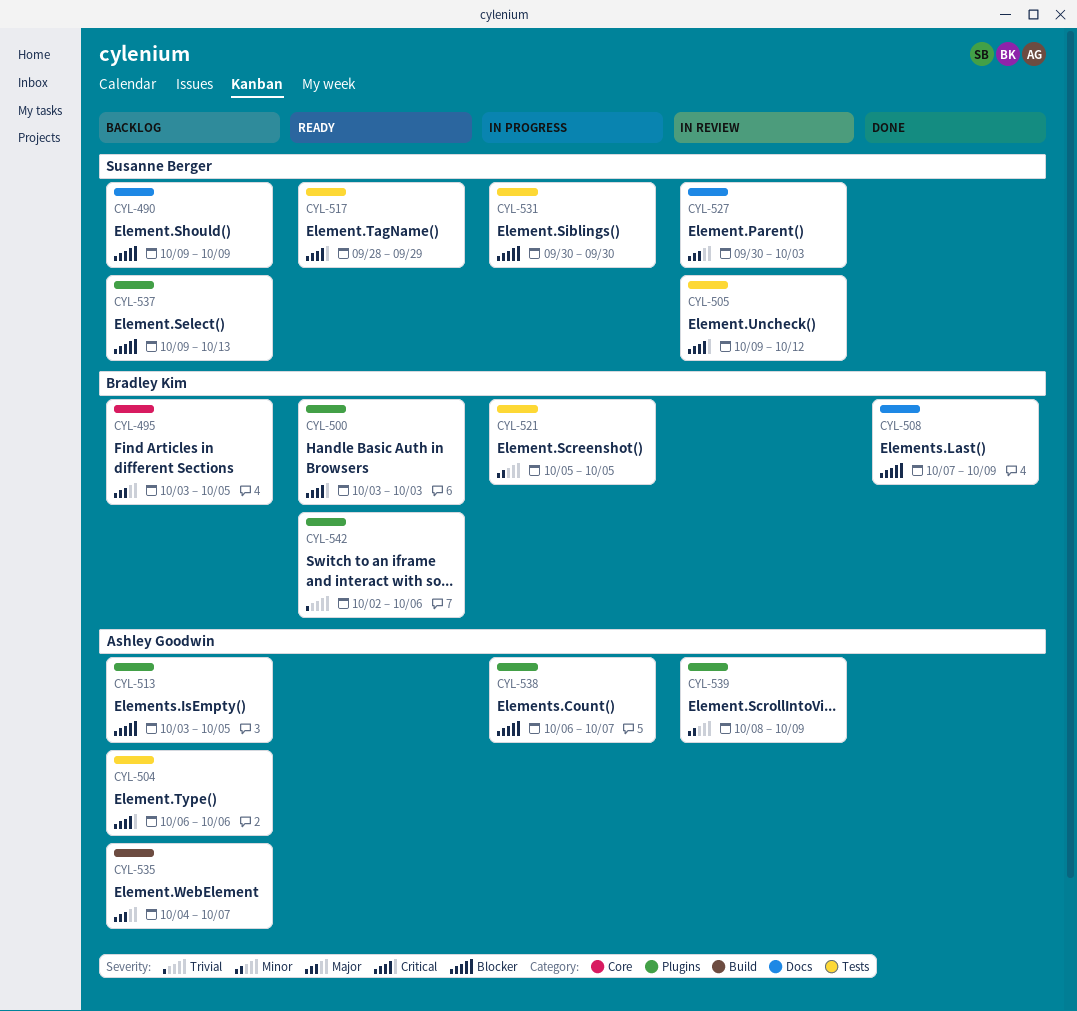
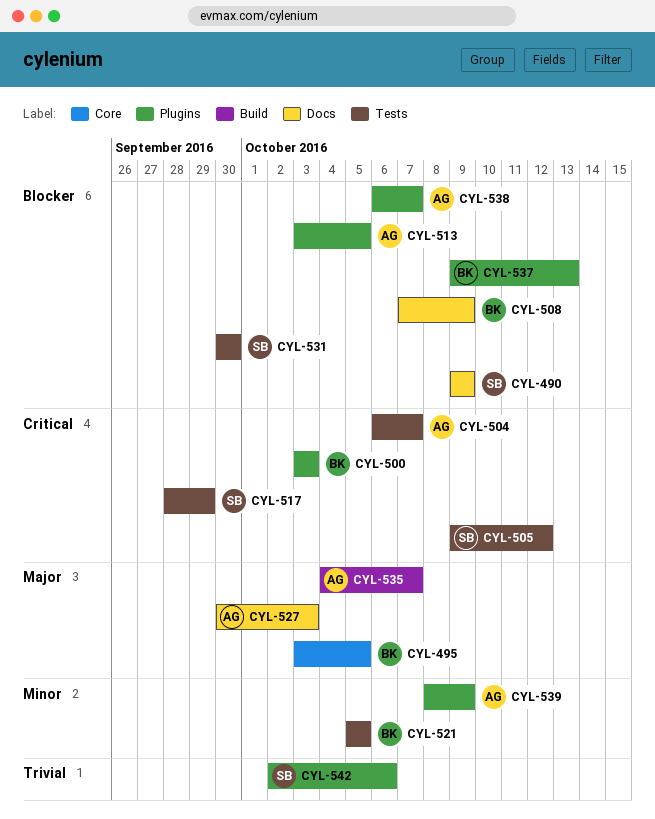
CYL-504, due: Oct 6 -> Oct 7
CYL-527, owner: Susanne Berger -> Ashley Goodwin
CYL-537, owner: Susanne Berger -> Bradley Kim
CYL-542, owner: Bradley Kim -> Susanne Berger

